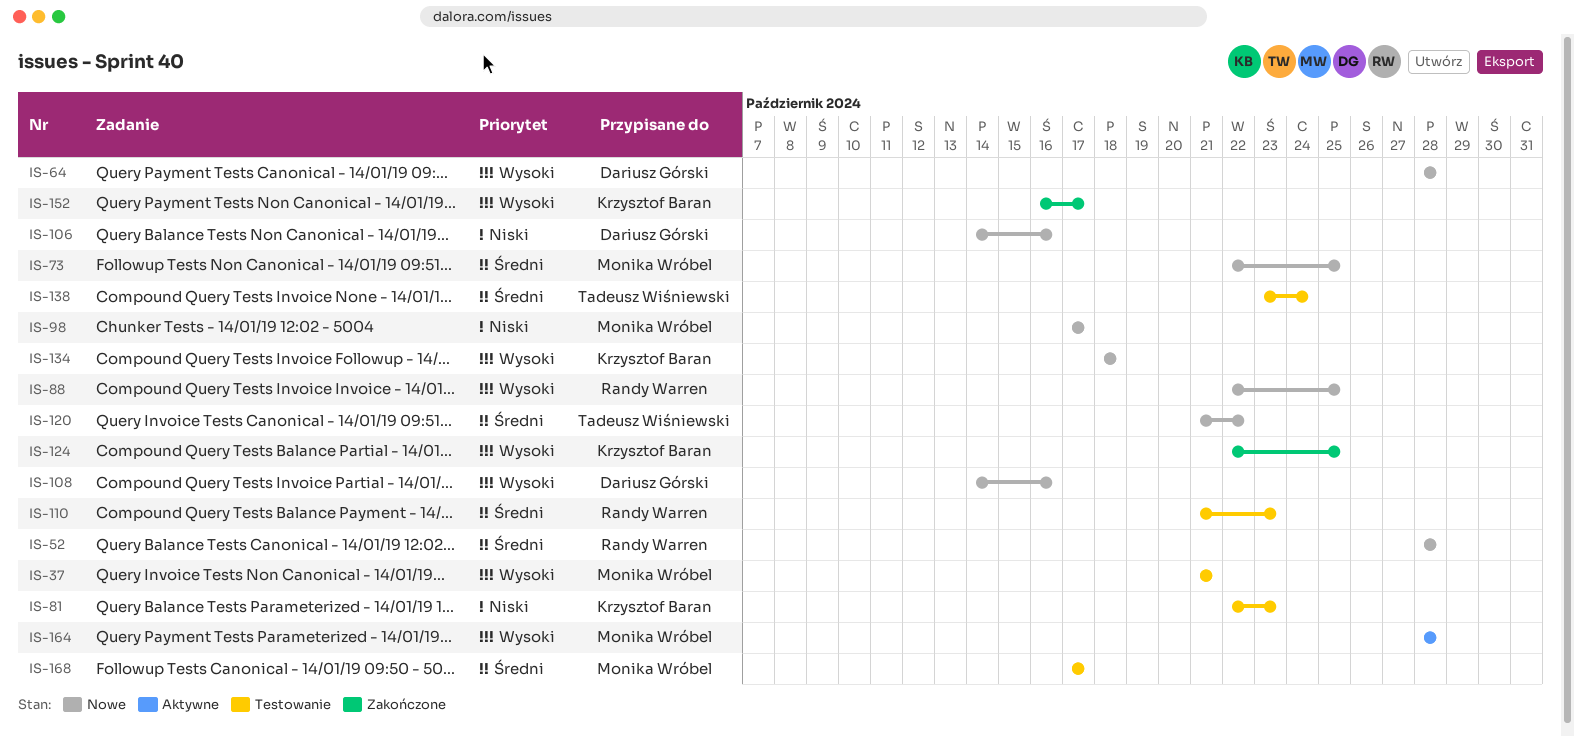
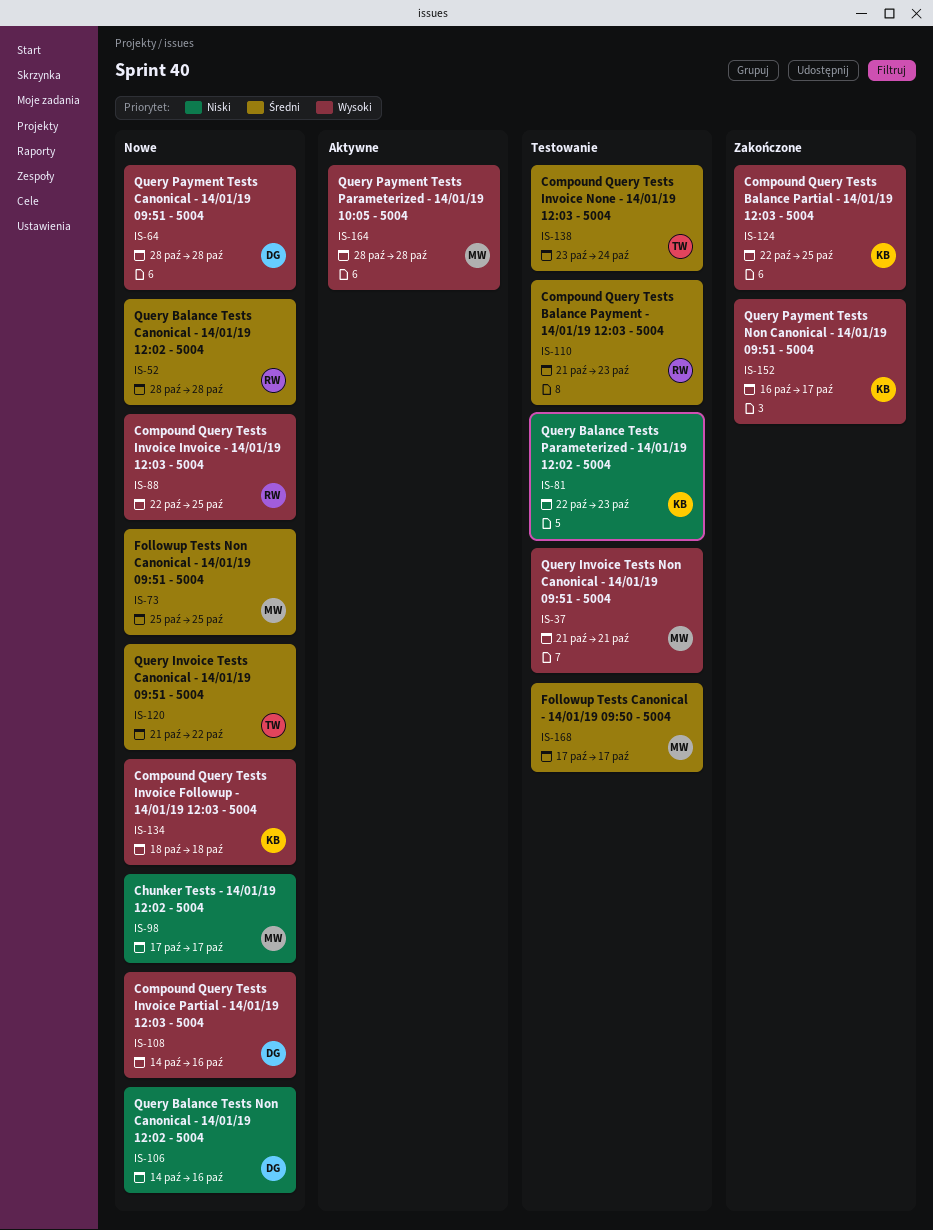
IS-73, start: Oct 22 -> Oct 25

